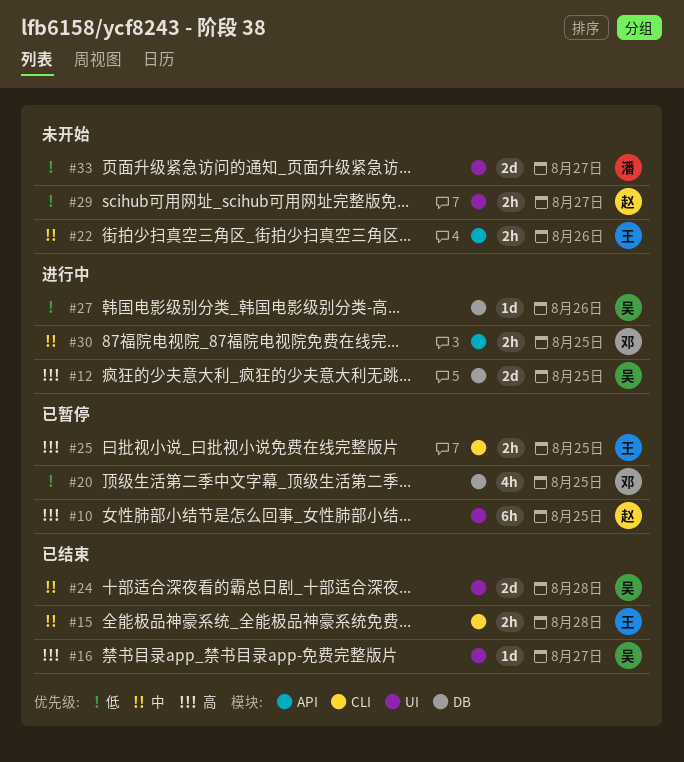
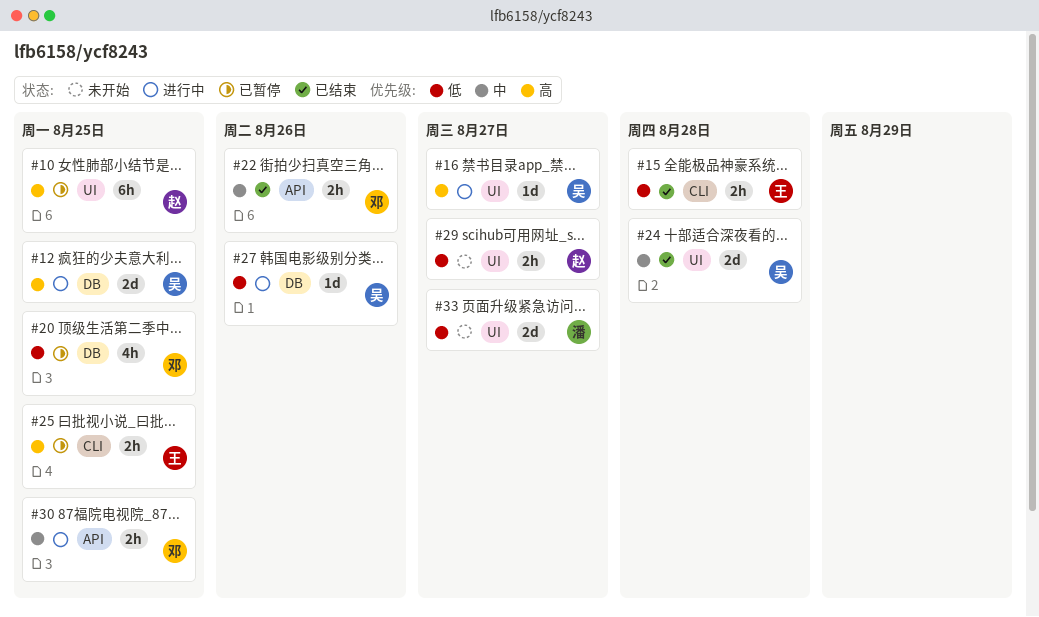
#15, priority: 中 -> 低
#16, status: 已结束 -> 进行中
#22, status: 未开始 -> 已结束
#22, owner: 王 -> 邓

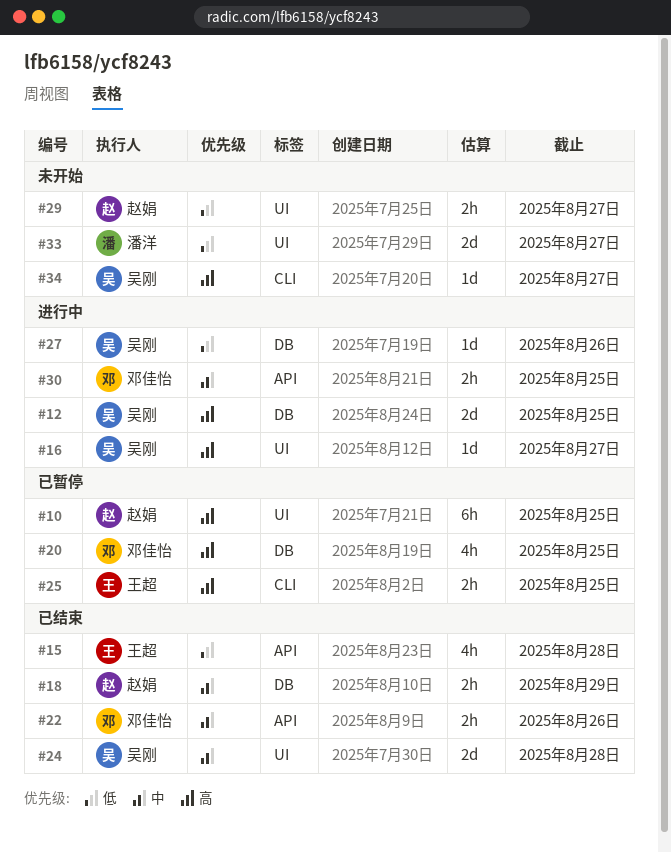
#15, label: CLI -> API
#15, estimate: 2h -> 4h
#18: none -> present
#20, priority: 低 -> 高
#34: none -> present

